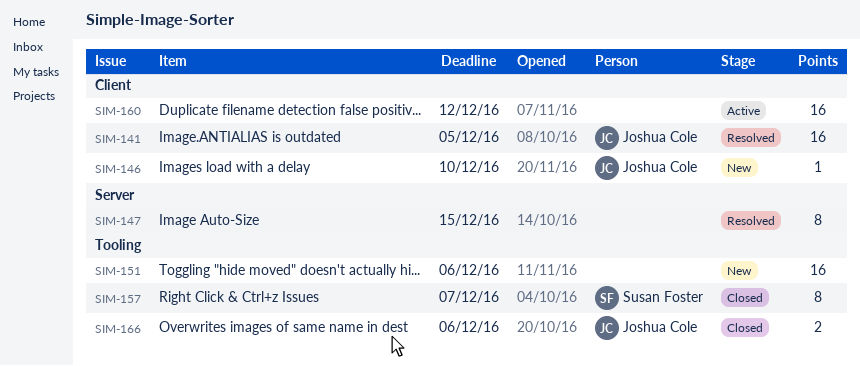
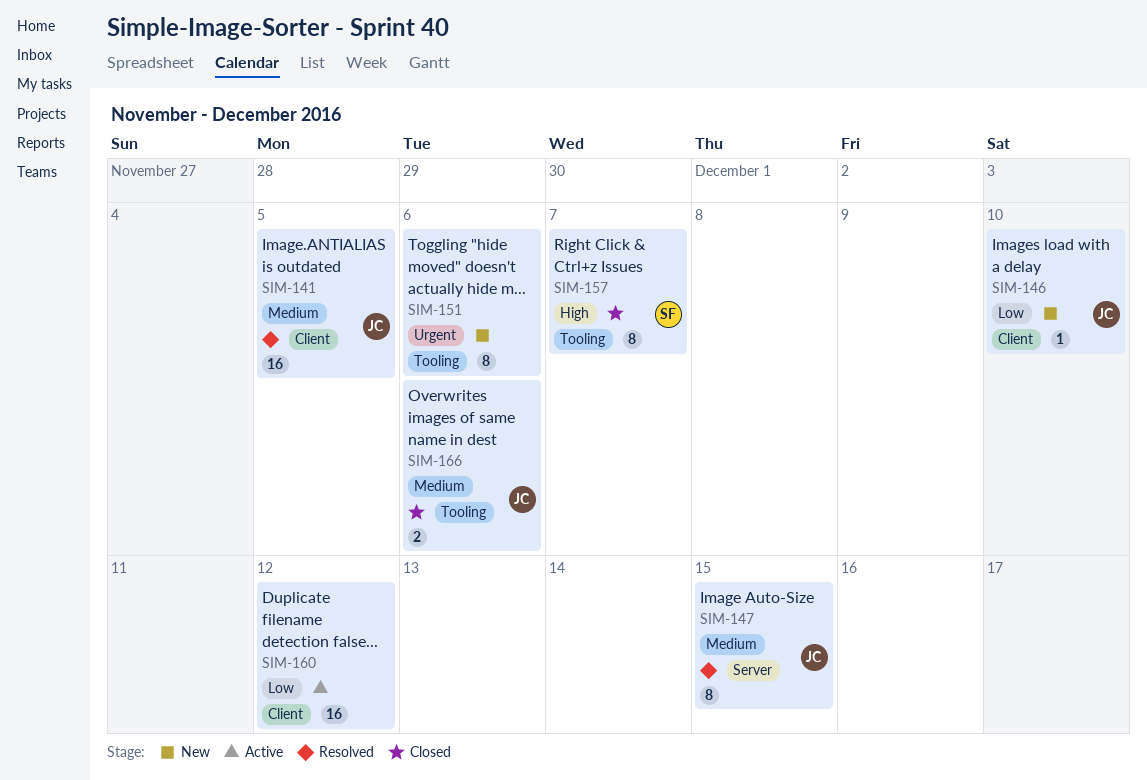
SIM-147, owner: none -> Joshua Cole
SIM-151, estimate: 16 -> 8

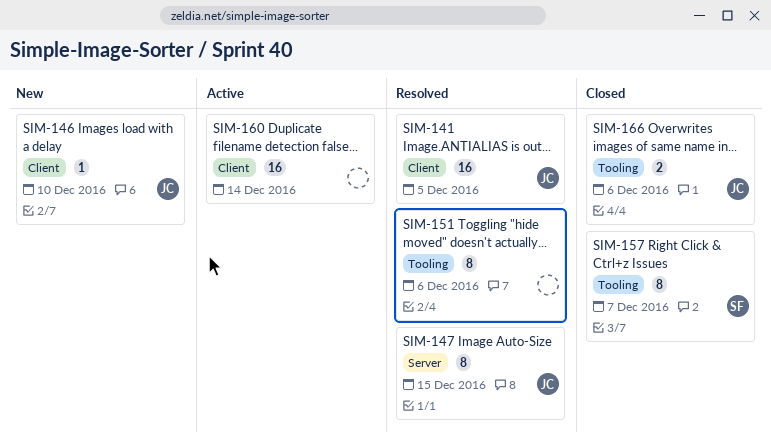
SIM-151, status: New -> Resolved
SIM-160, due: Dec 12 -> Dec 14

